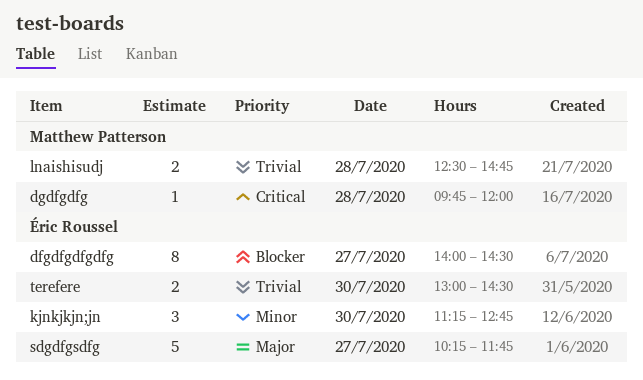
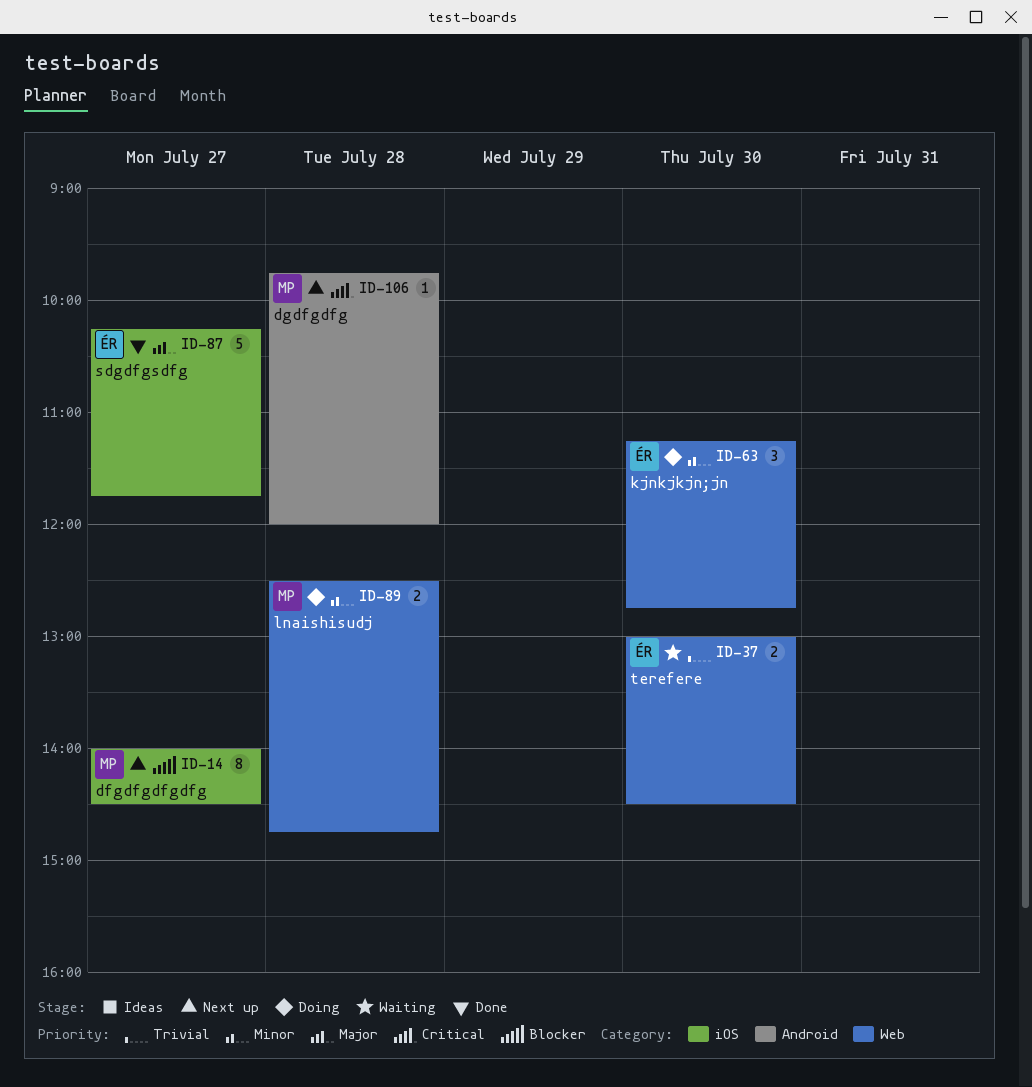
dfgdfgdfgdfg, owner: Éric Roussel -> Matthew Patterson
lnaishisudj, priority: Trivial -> Minor

